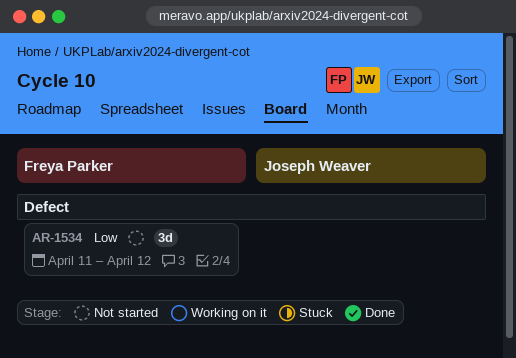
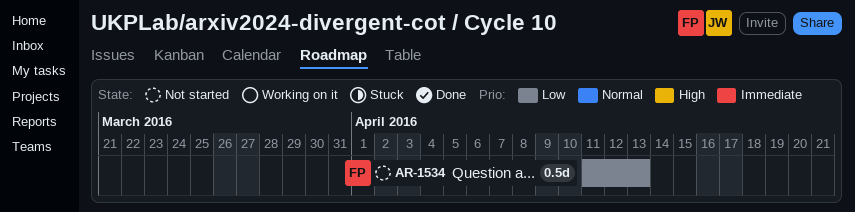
AR-1534, estimate: 3d -> 0.5d
AR-1534, due: Apr 12 -> Apr 13

